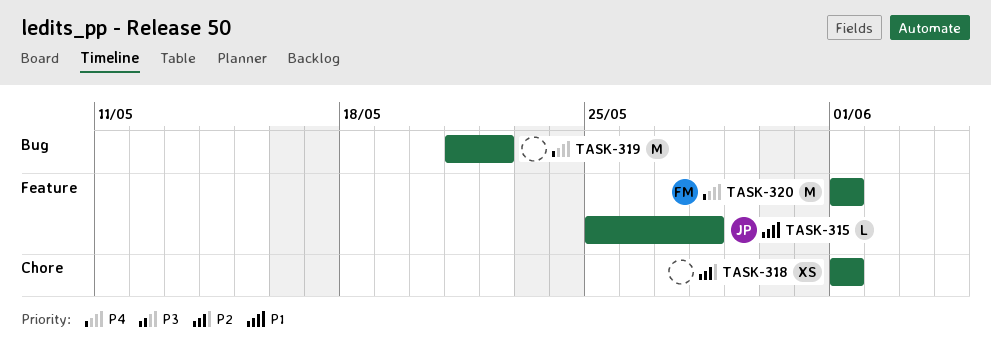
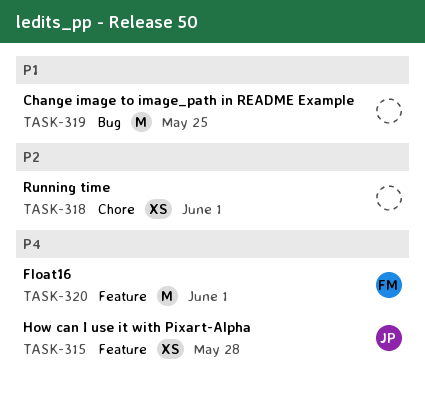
TASK-315, priority: P1 -> P4
TASK-315, estimate: L -> XS
TASK-319, priority: P4 -> P1
TASK-319, due: May 22 -> May 25

